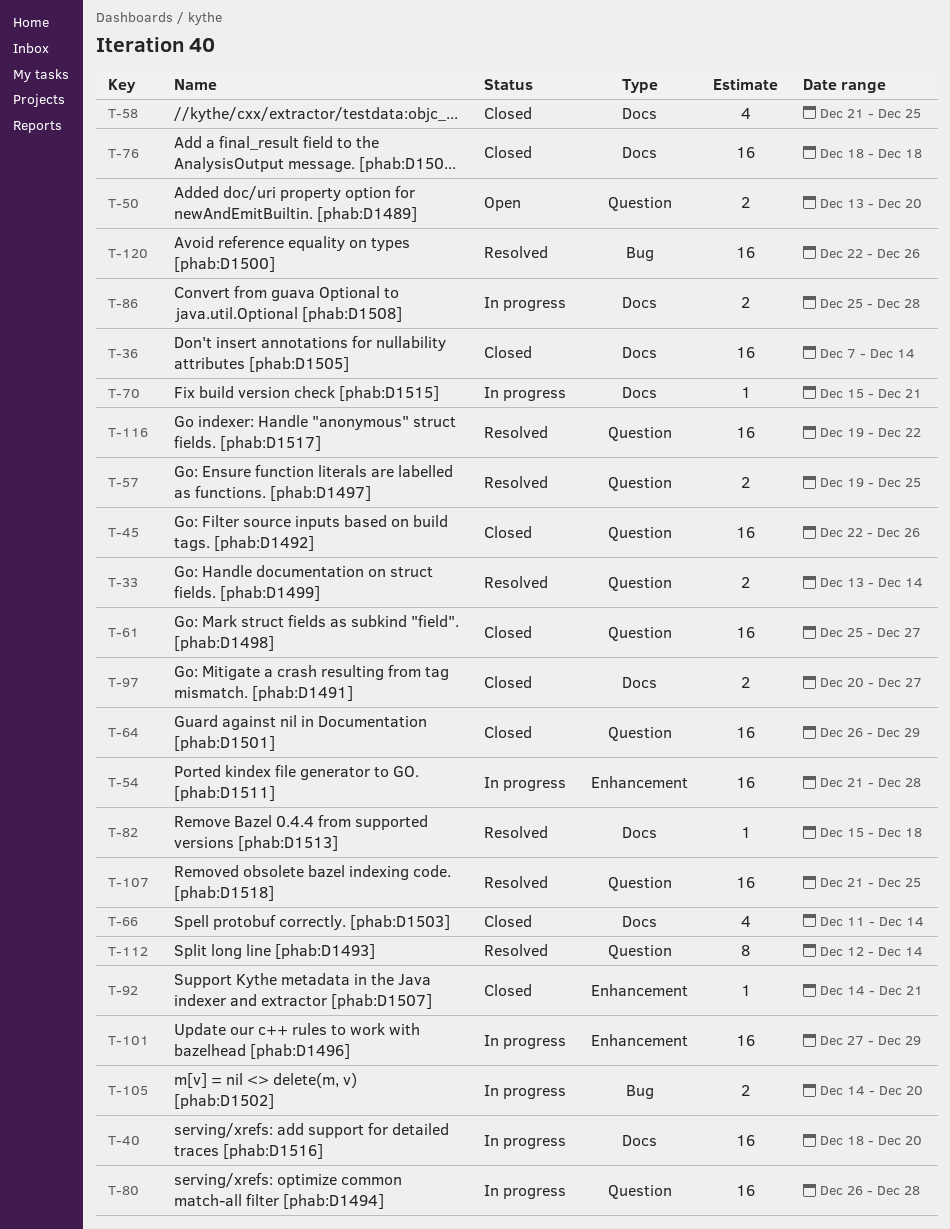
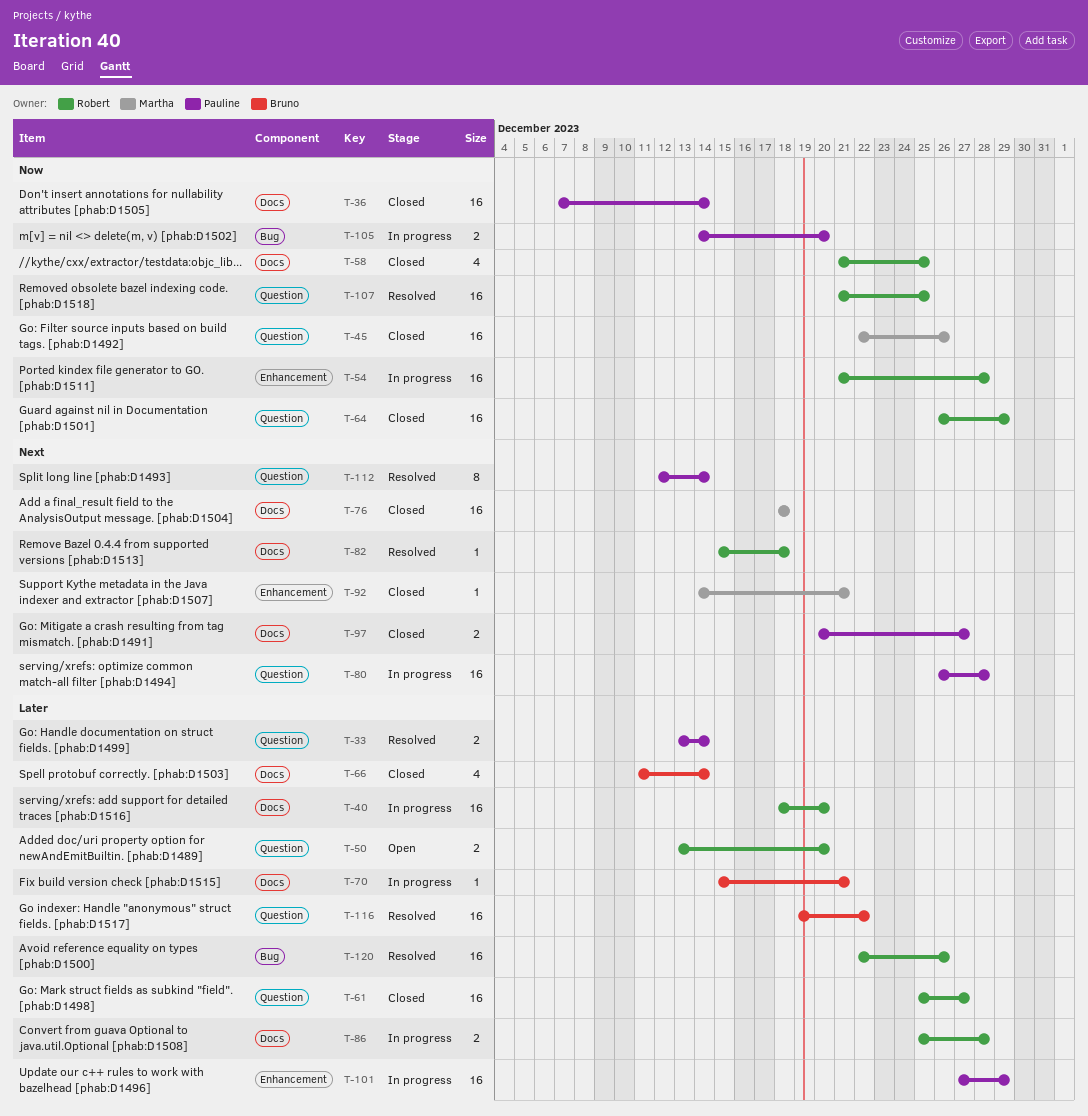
T-57: present -> none

